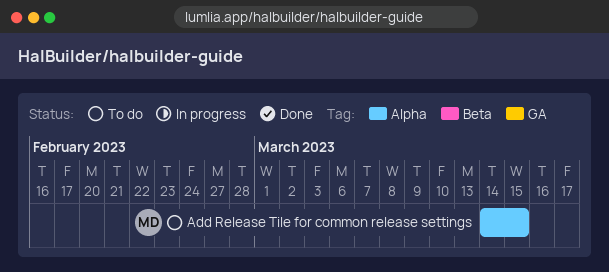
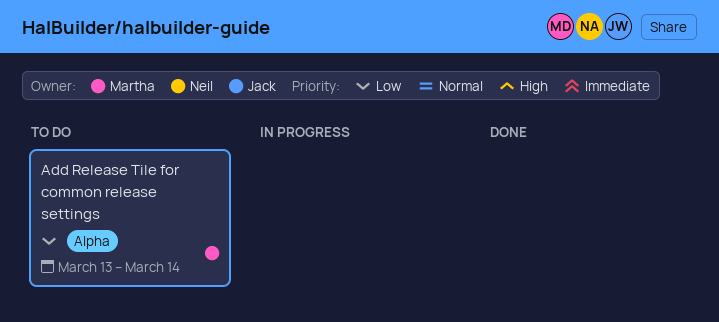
Add Release Tile for common release settings, start: Mar 14 -> Mar 13
Add Release Tile for common release settings, due: Mar 15 -> Mar 14

